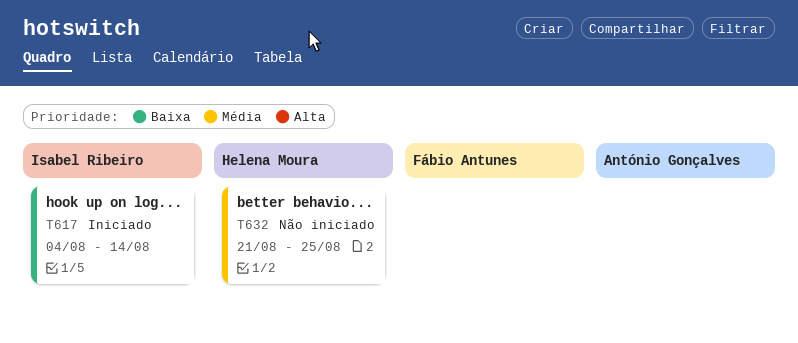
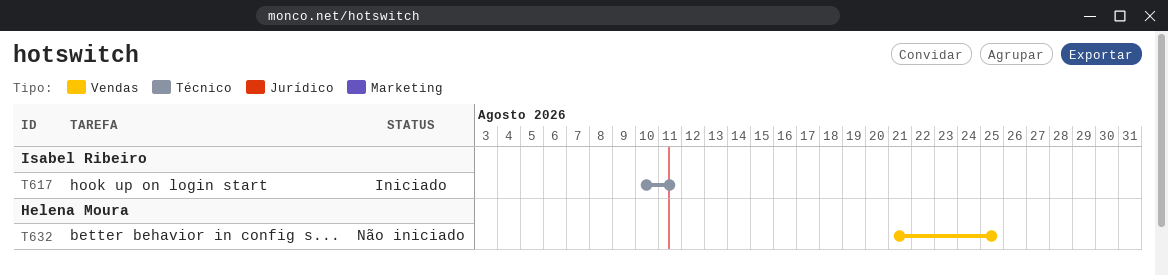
T617, start: Aug 4 -> Aug 10
T617, due: Aug 14 -> Aug 11

